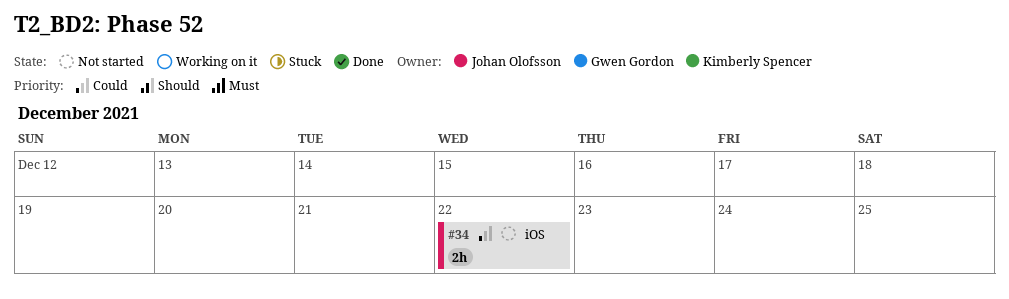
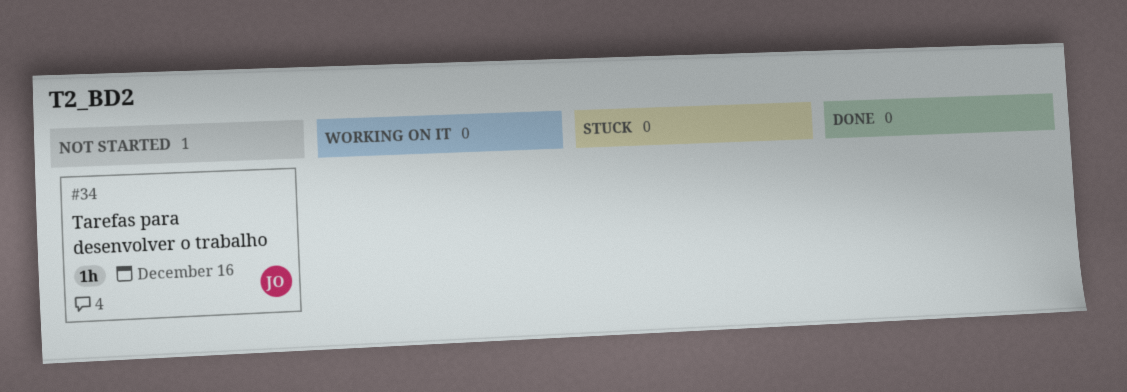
#34, estimate: 2h -> 1h
#34, due: Dec 22 -> Dec 16

